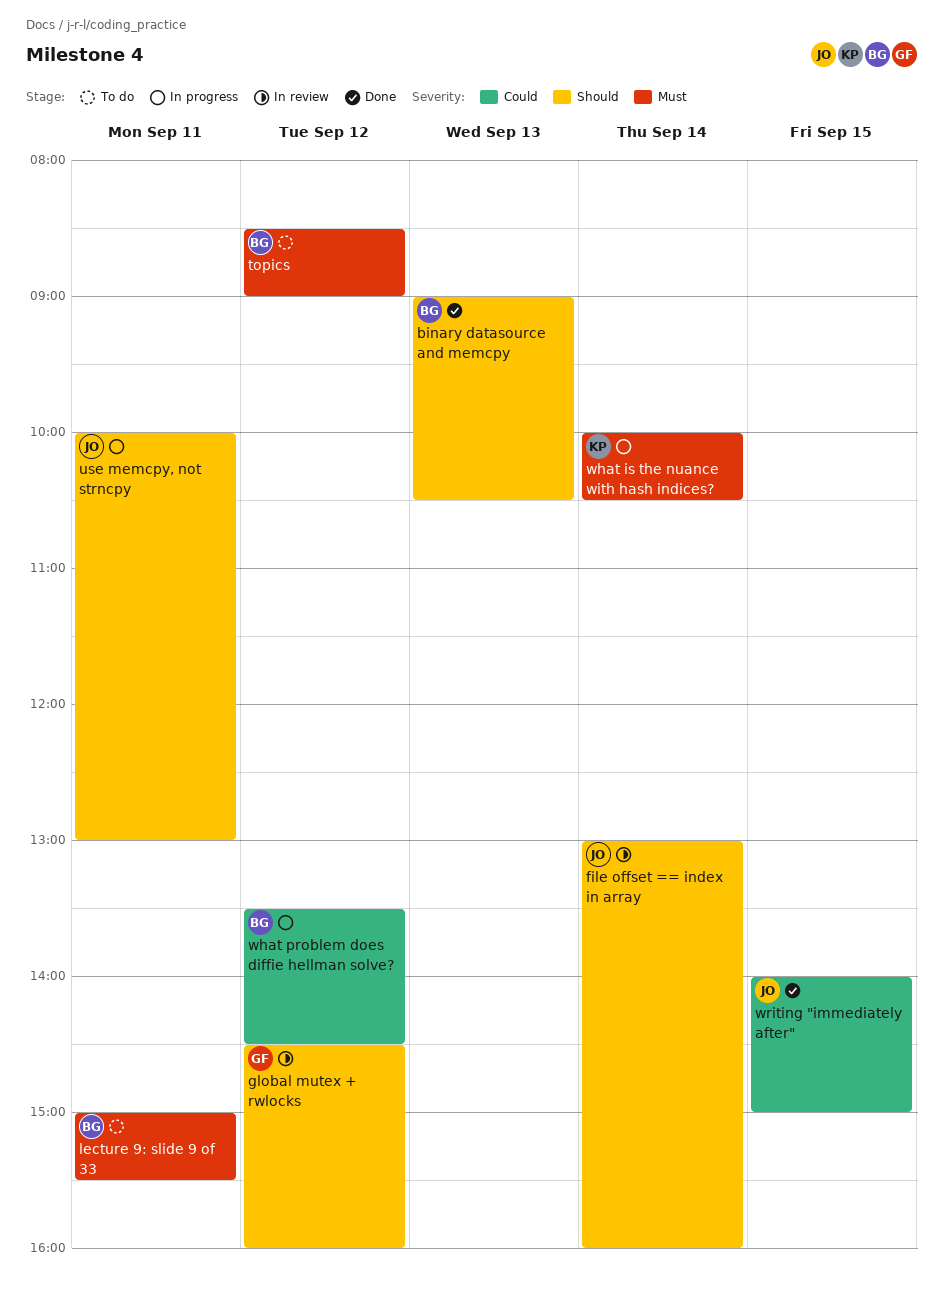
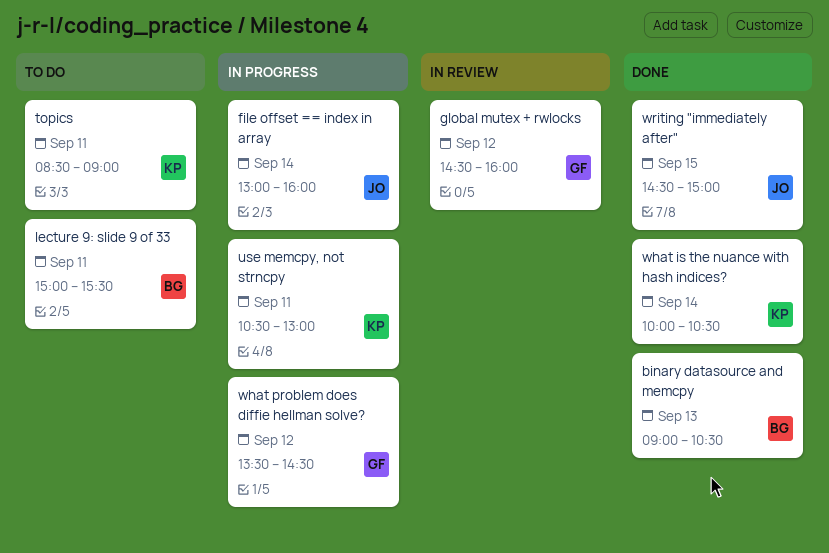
file offset == index in array, status: In review -> In progress
topics, owner: BG -> KP
topics, day: Sep 12 -> Sep 11
use memcpy, not strncpy, owner: JO -> KP
use memcpy, not strncpy, begins: 10:00 -> 10:30
what is the nuance with hash indices?, status: In progress -> Done
what problem does diffie hellman solve?, owner: BG -> GF
writing "immediately after", begins: 14:00 -> 14:30

